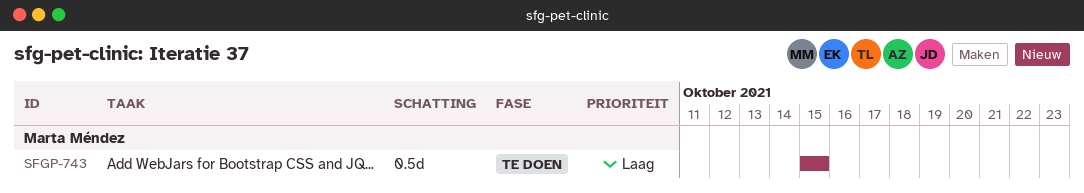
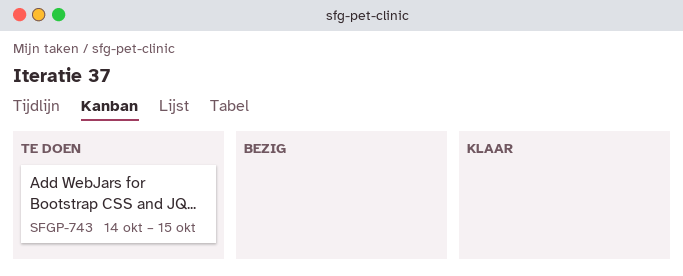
SFGP-743, start: Oct 15 -> Oct 14

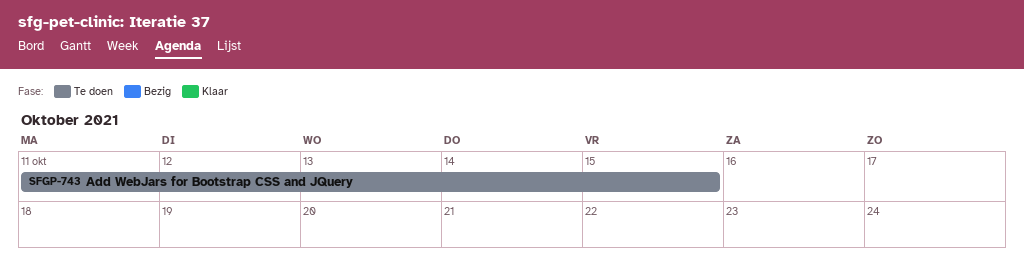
SFGP-743, start: Oct 14 -> Oct 11

